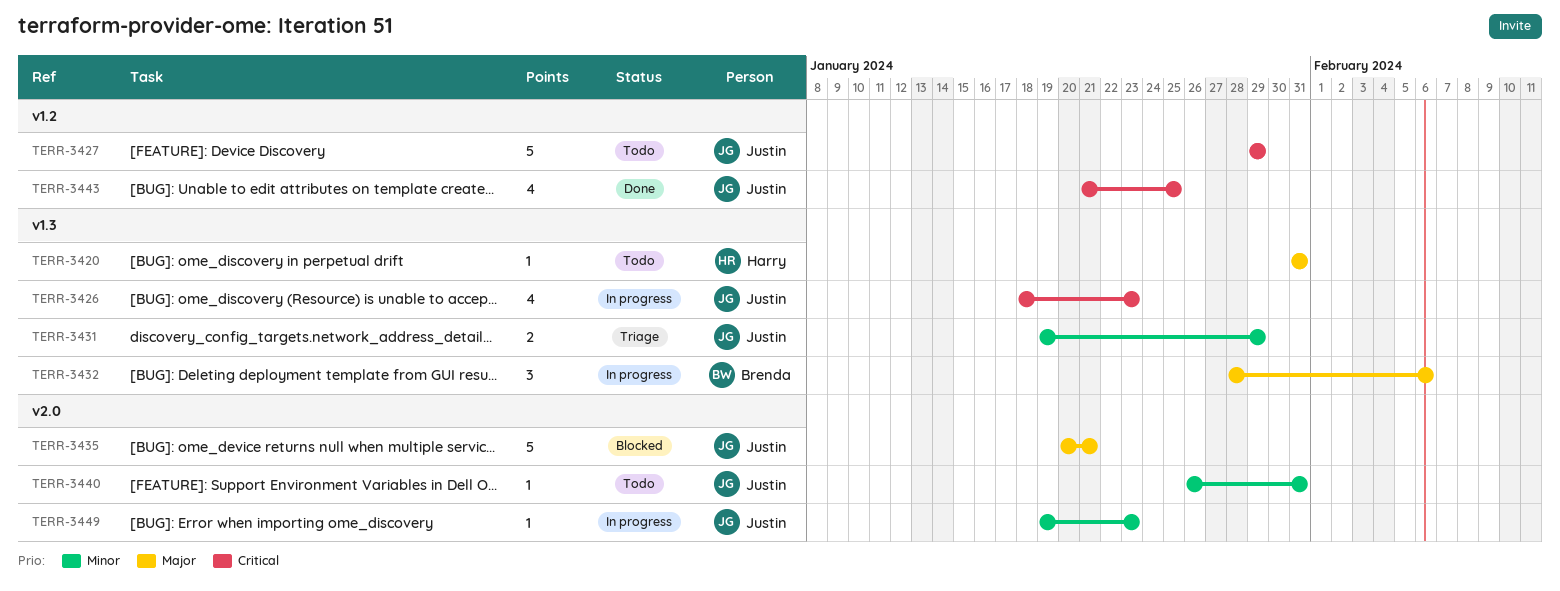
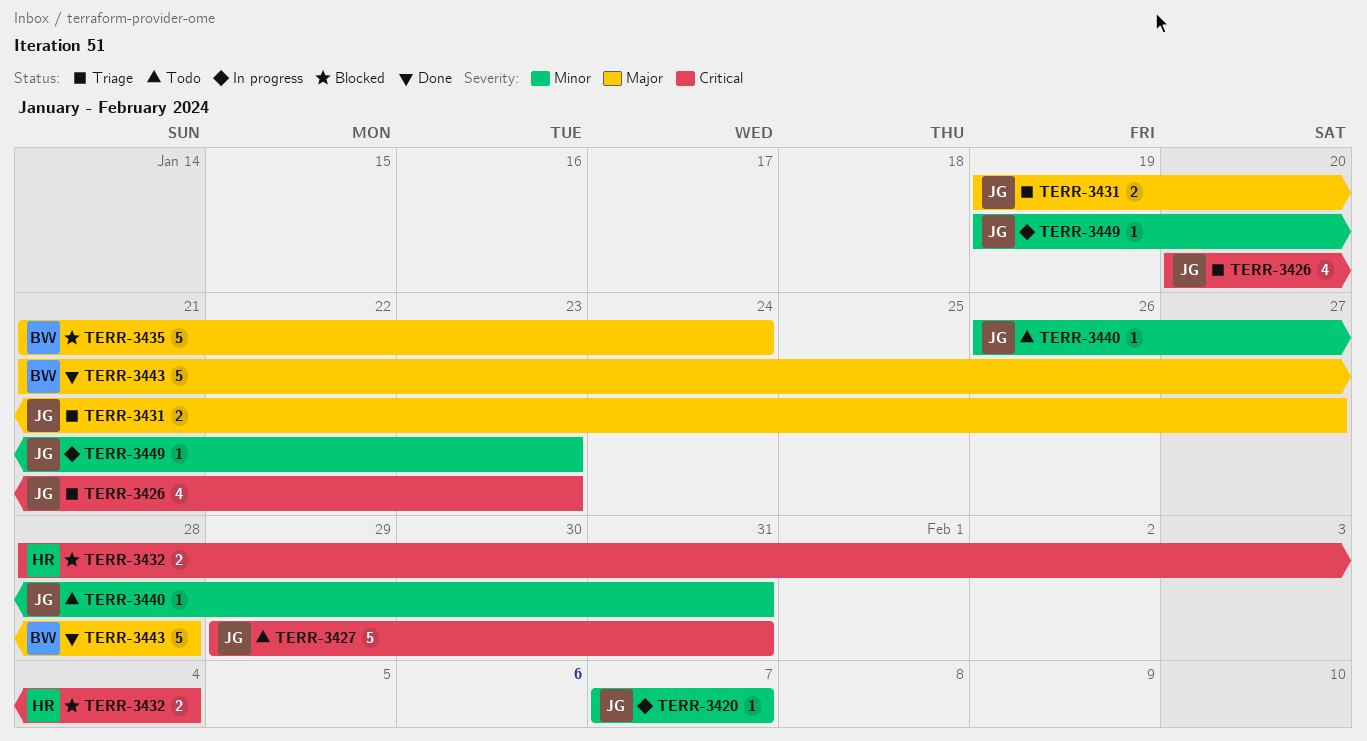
TERR-3420, status: Todo -> In progress
TERR-3420, owner: Harry -> Justin
TERR-3420, priority: Major -> Minor
TERR-3420, start: Jan 31 -> Feb 7
TERR-3420, due: Jan 31 -> Feb 7
TERR-3426, status: In progress -> Triage
TERR-3426, start: Jan 18 -> Jan 20
TERR-3427, due: Jan 29 -> Jan 31
TERR-3431, priority: Minor -> Major
TERR-3431, due: Jan 29 -> Jan 27
TERR-3432, status: In progress -> Blocked
TERR-3432, owner: Brenda -> Harry
TERR-3432, priority: Major -> Critical
TERR-3432, estimate: 3 -> 2
TERR-3432, due: Feb 6 -> Feb 4
TERR-3435, owner: Justin -> Brenda
TERR-3435, start: Jan 20 -> Jan 21
TERR-3435, due: Jan 21 -> Jan 24
TERR-3443, owner: Justin -> Brenda
TERR-3443, priority: Critical -> Major
TERR-3443, estimate: 4 -> 5
TERR-3443, due: Jan 25 -> Jan 28

